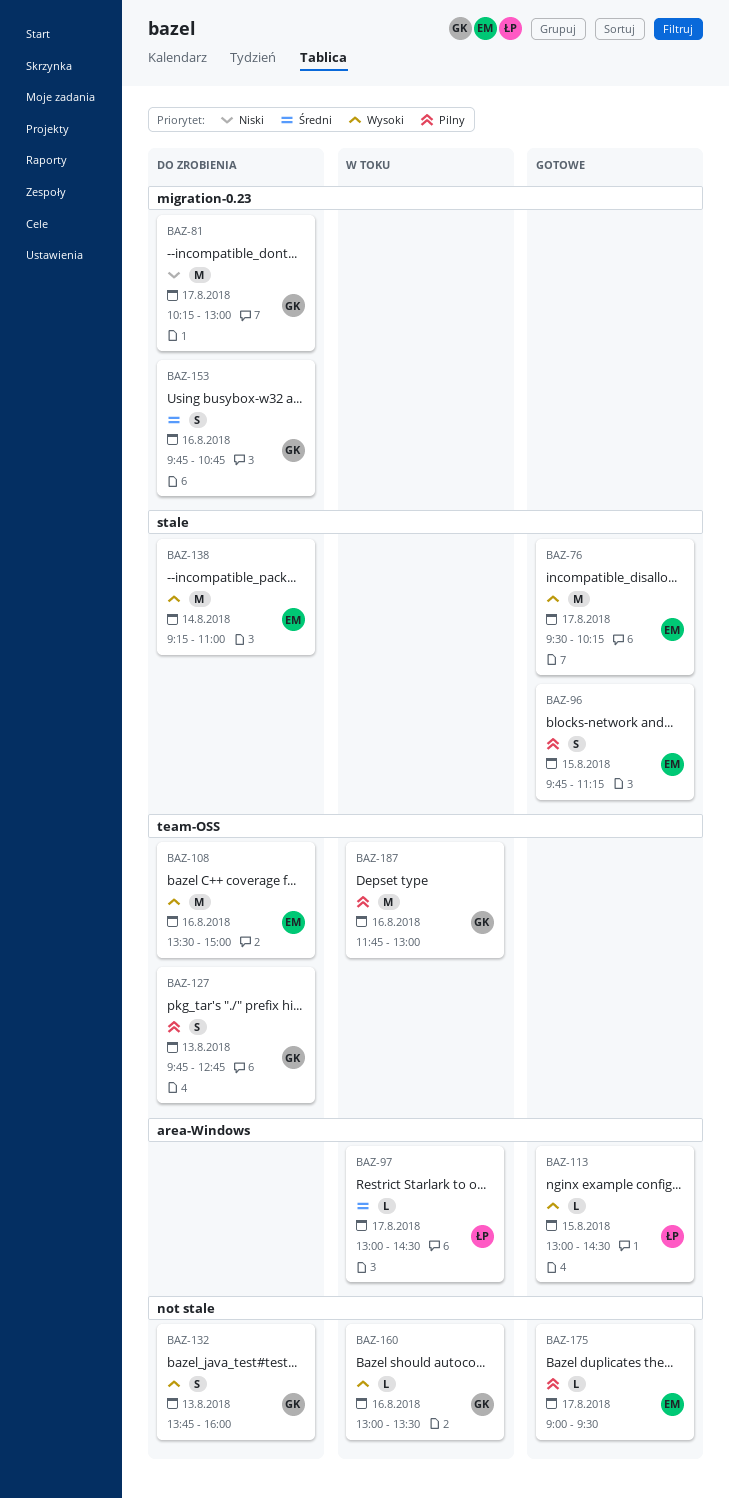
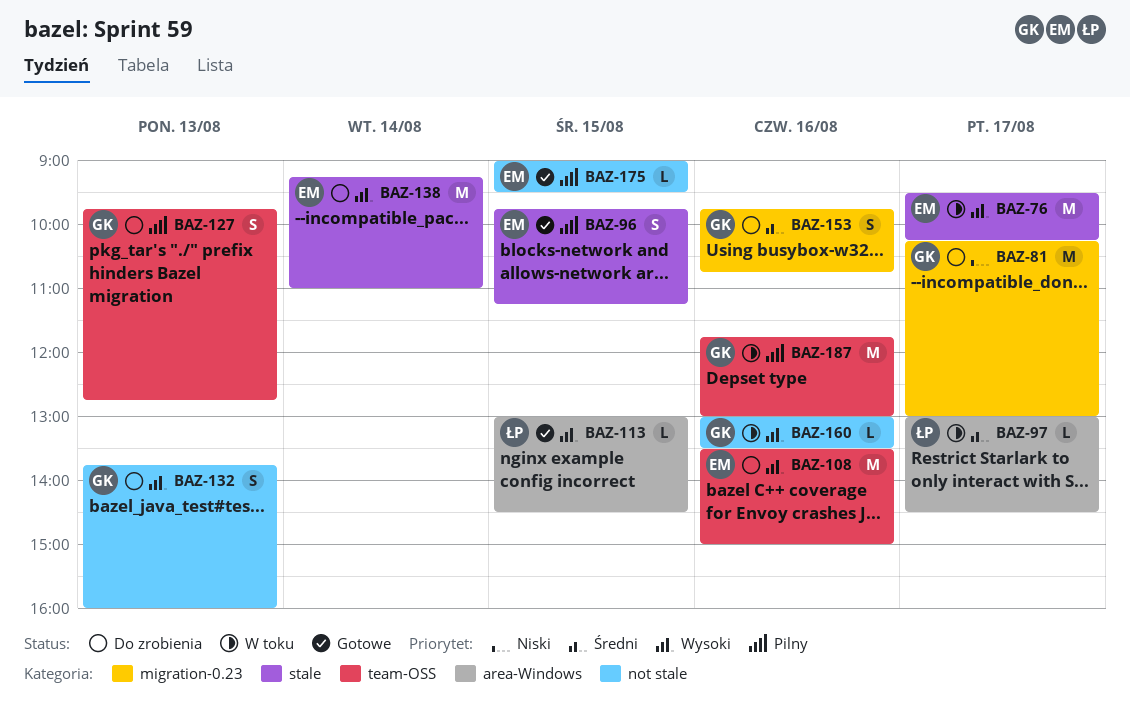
BAZ-76, status: Gotowe -> W toku
BAZ-175, day: Aug 17 -> Aug 15

